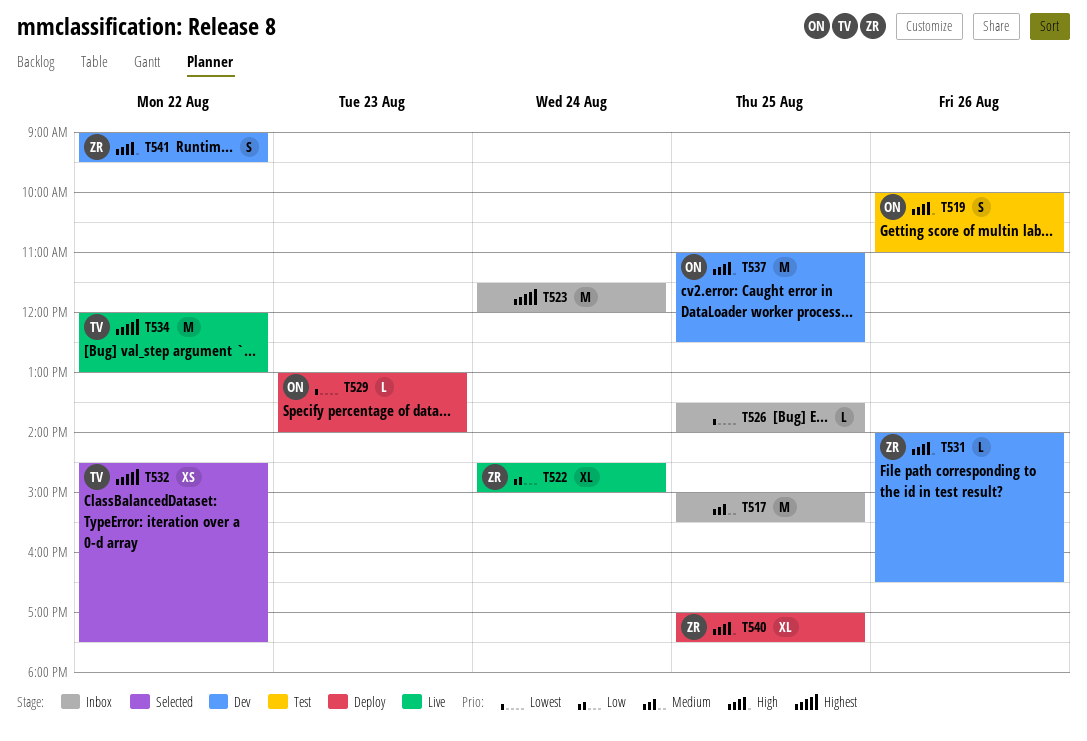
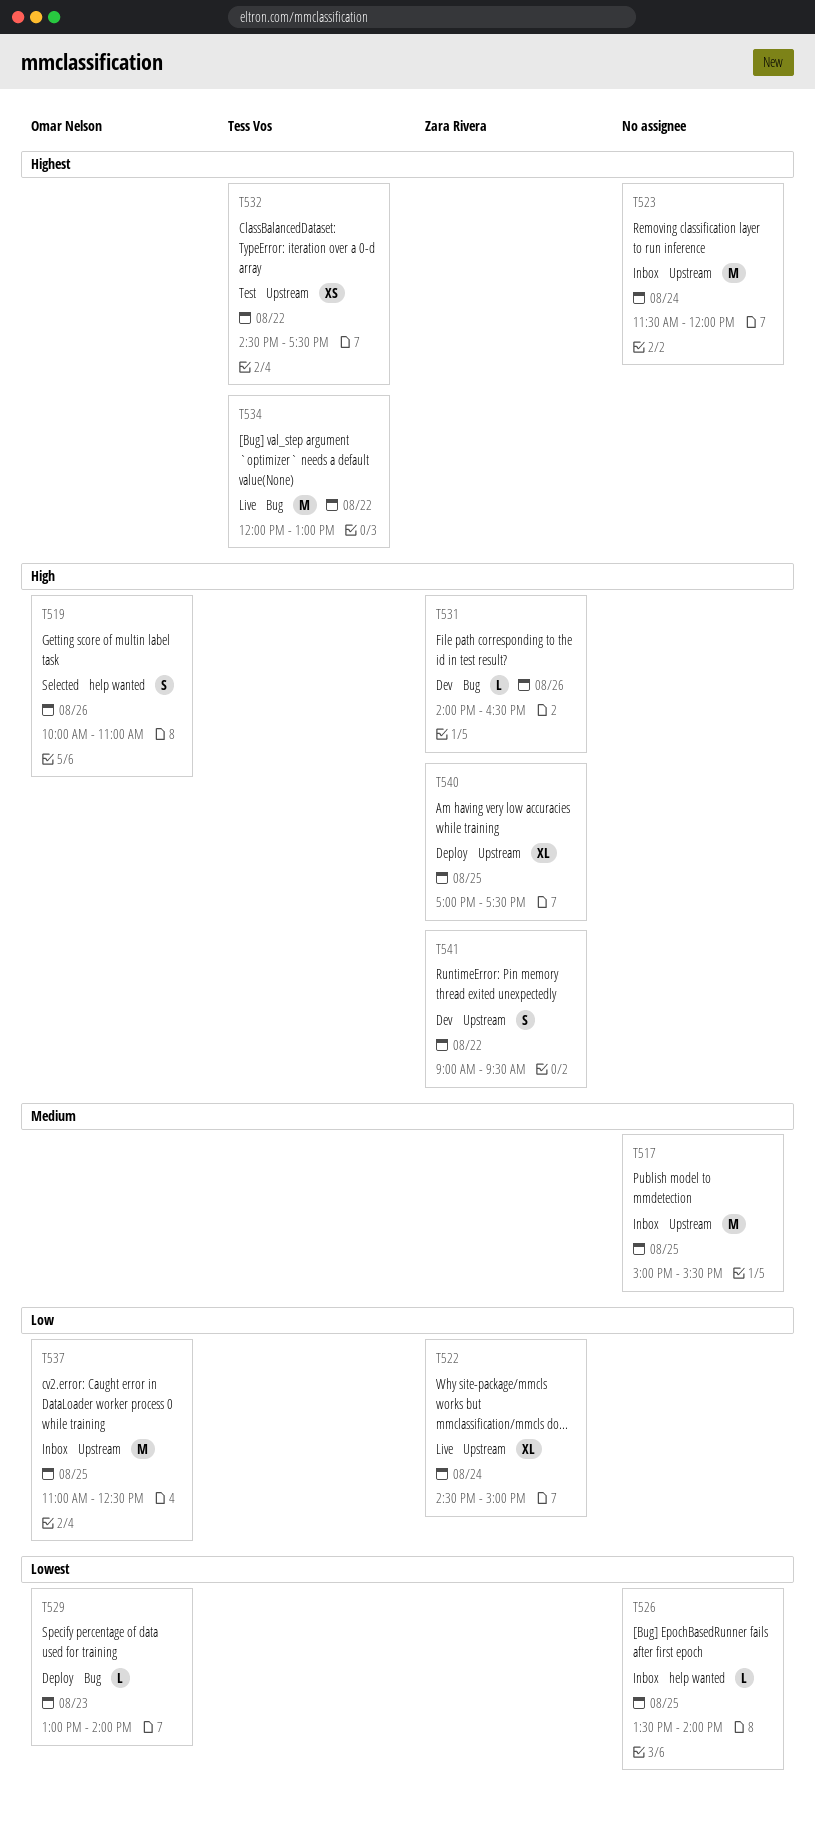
T519, status: Test -> Selected
T532, status: Selected -> Test
T537, status: Dev -> Inbox
T537, priority: High -> Low

